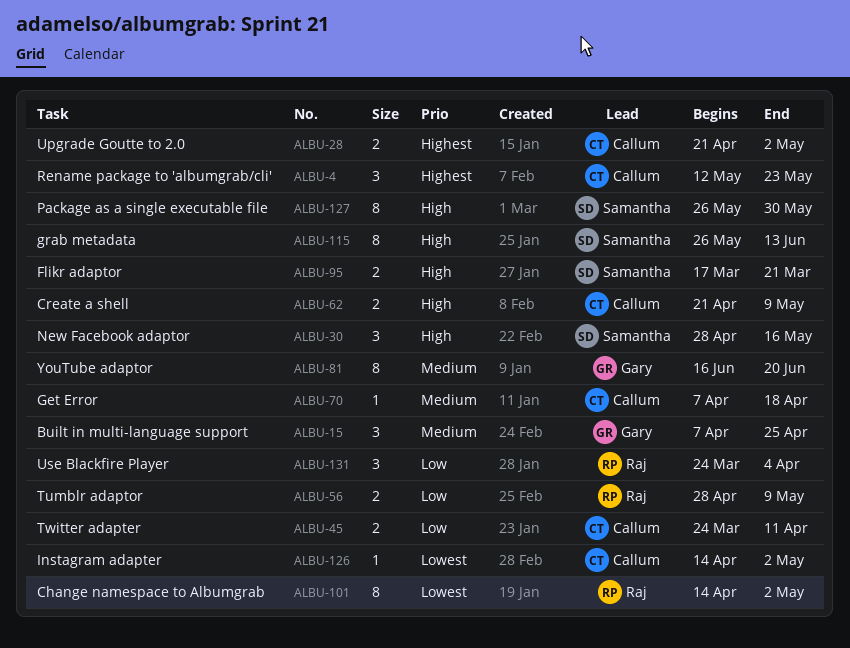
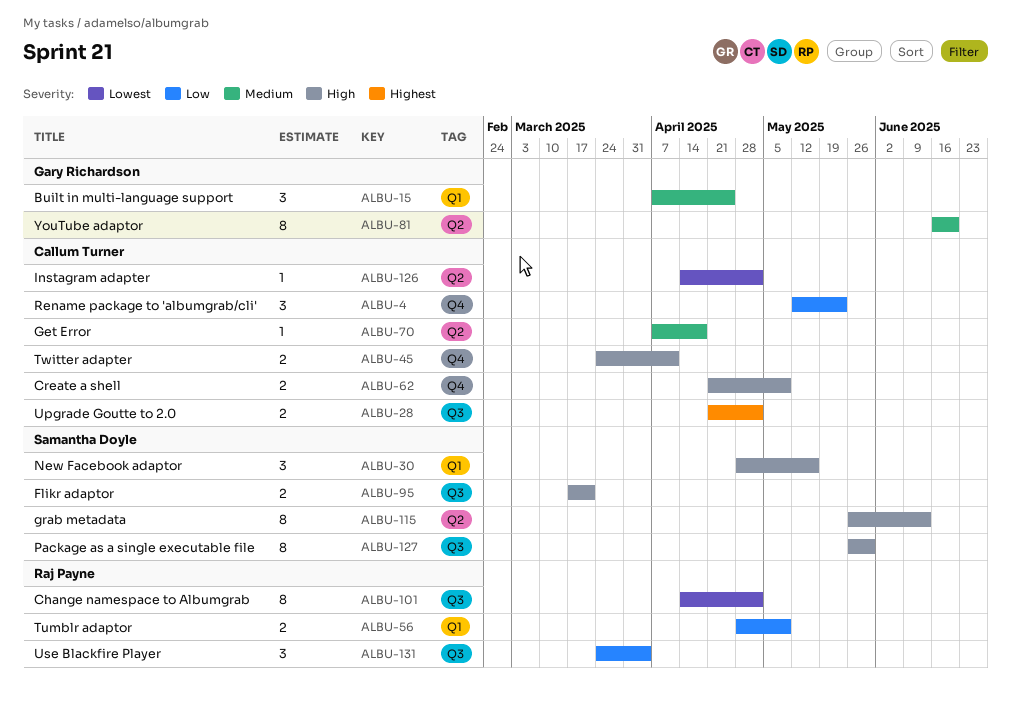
ALBU-4, priority: Highest -> Low
ALBU-45, priority: Low -> High

